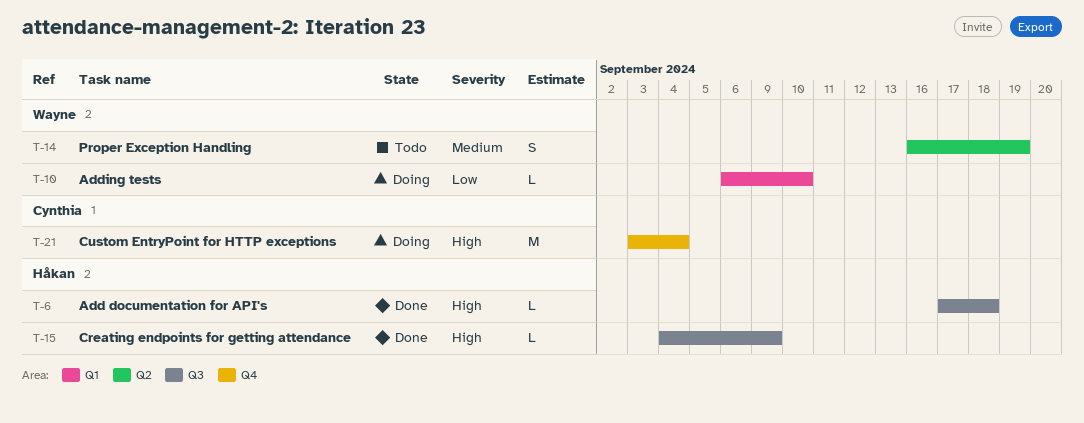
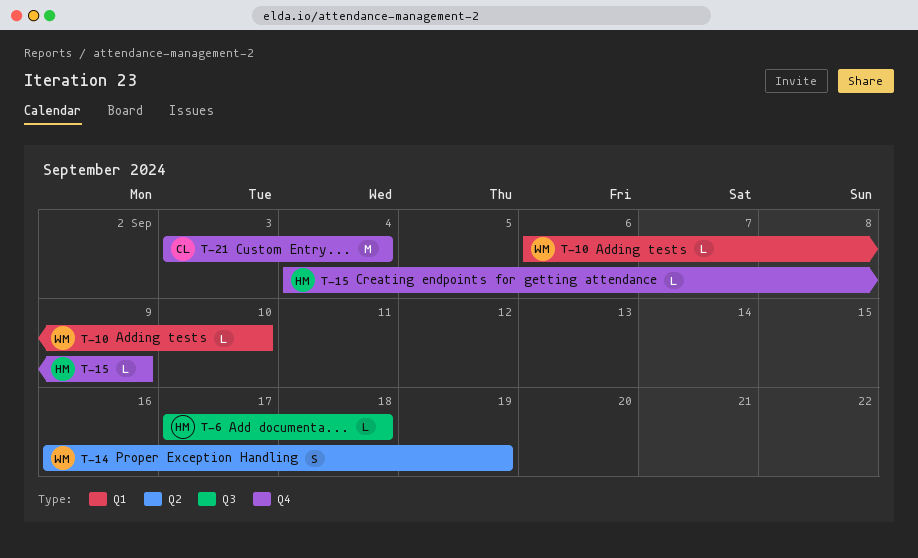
T-15, label: Q3 -> Q4

